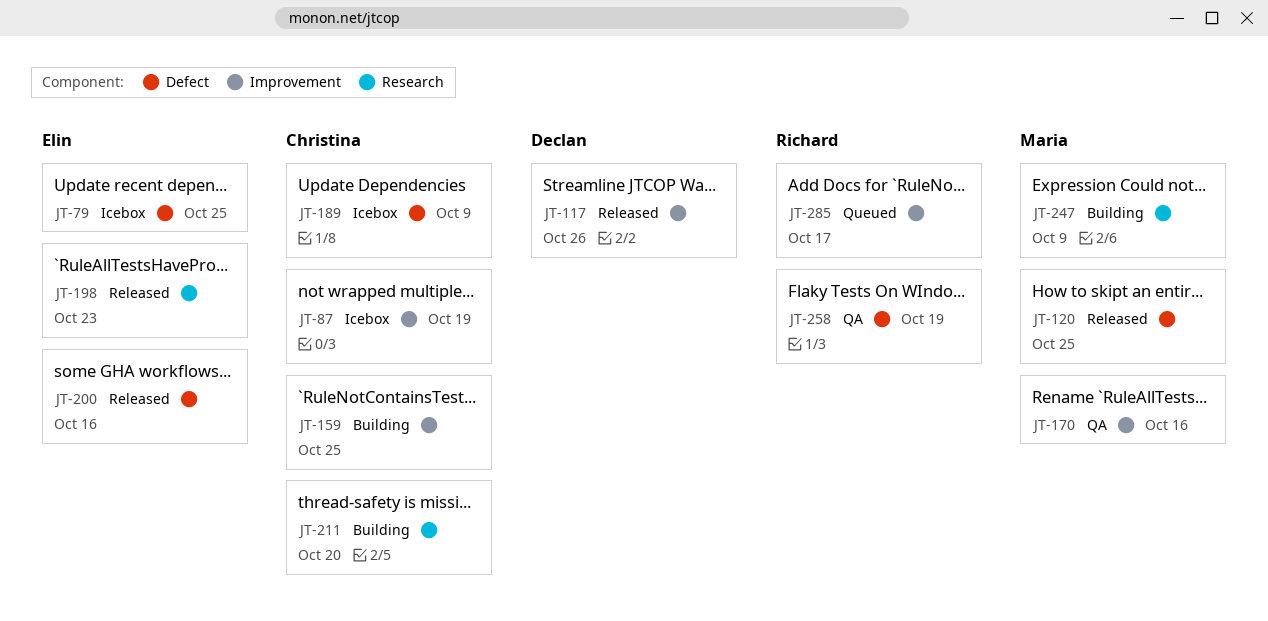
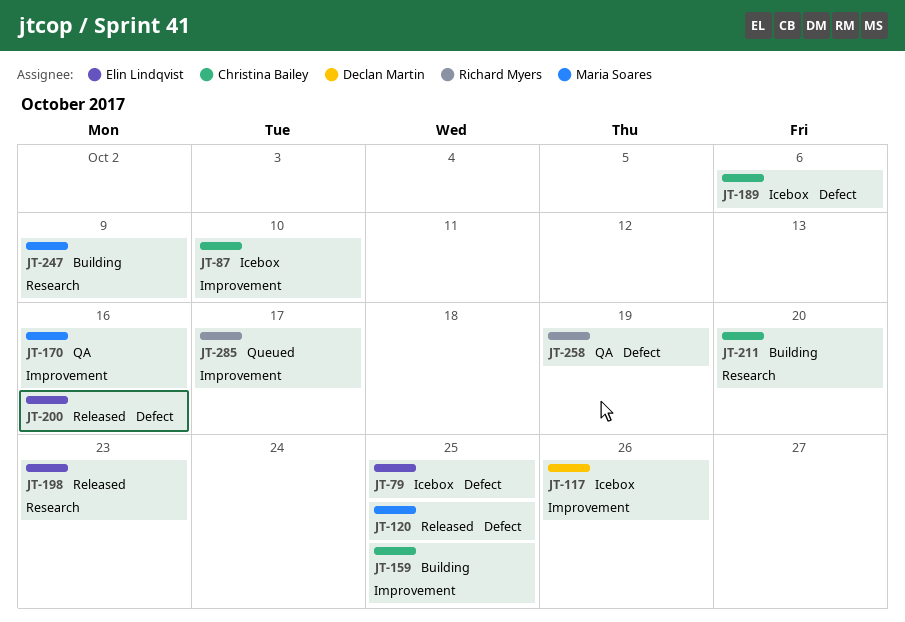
JT-87, due: Oct 19 -> Oct 10
JT-117, status: Released -> Icebox
JT-189, due: Oct 9 -> Oct 6

